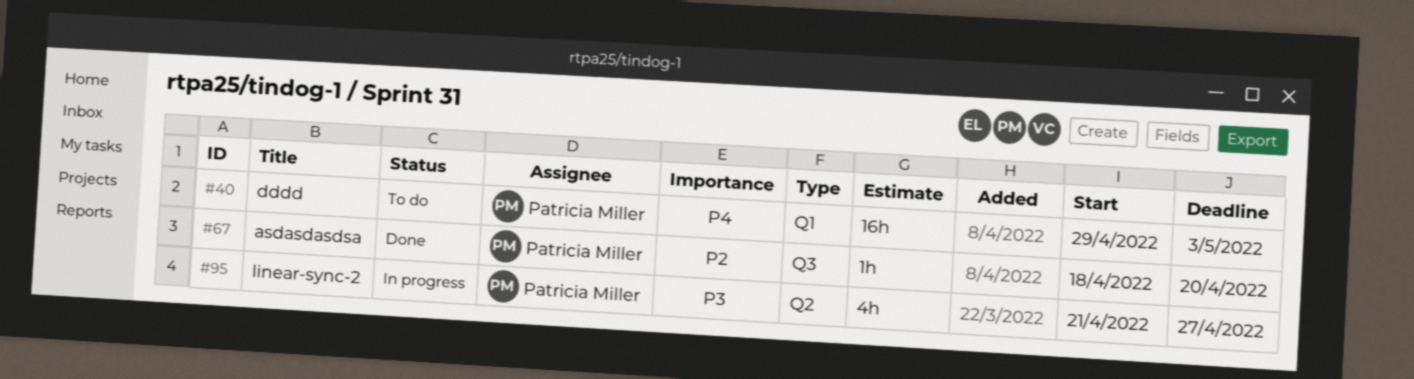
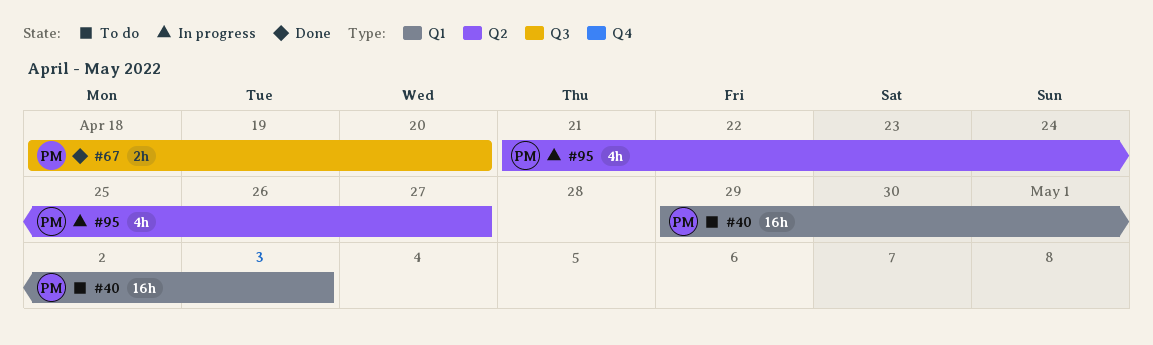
#67, estimate: 1h -> 2h

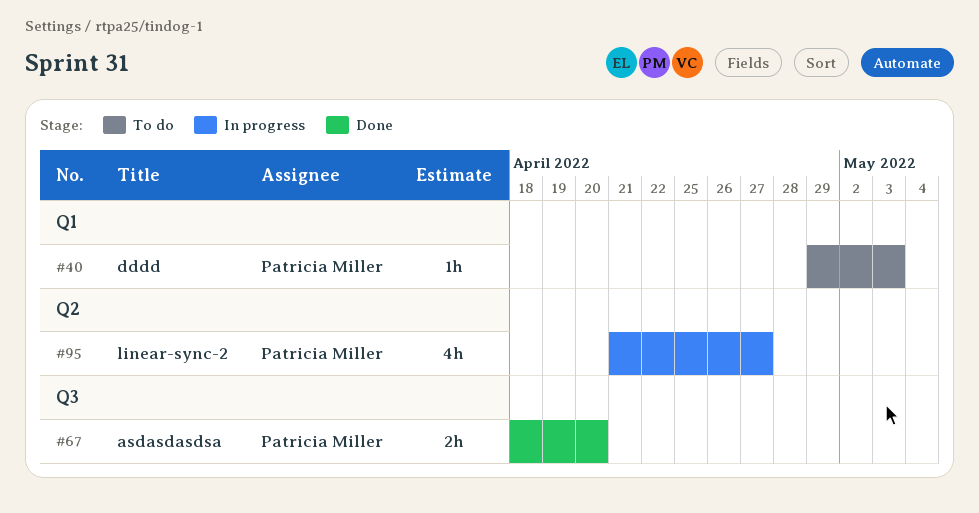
#40, estimate: 16h -> 1h

